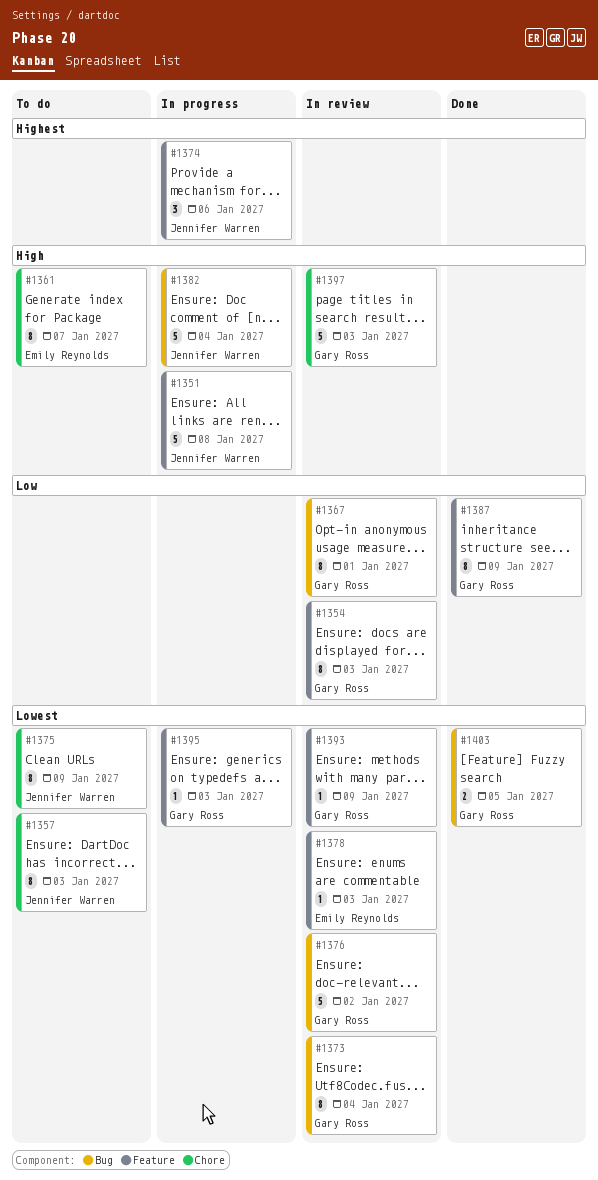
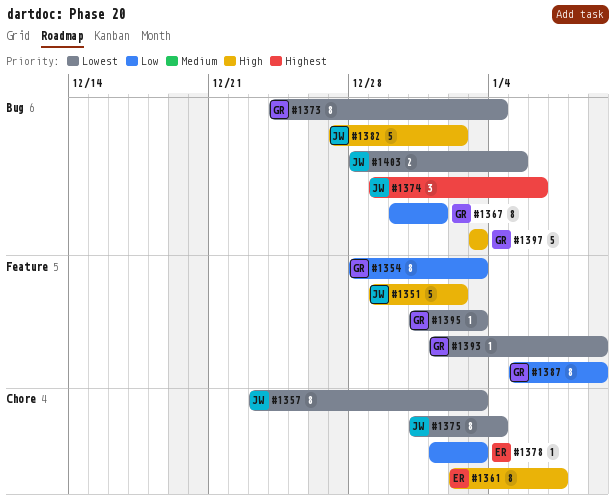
#1351, due: Jan 8 -> Jan 2
#1374, label: Feature -> Bug
#1375, due: Jan 9 -> Jan 4
#1376: present -> none
#1378, priority: Lowest -> Low
#1378, label: Feature -> Chore
#1382, due: Jan 4 -> Jan 2
#1397, label: Chore -> Bug
#1403, owner: Gary Ross -> Jennifer Warren

